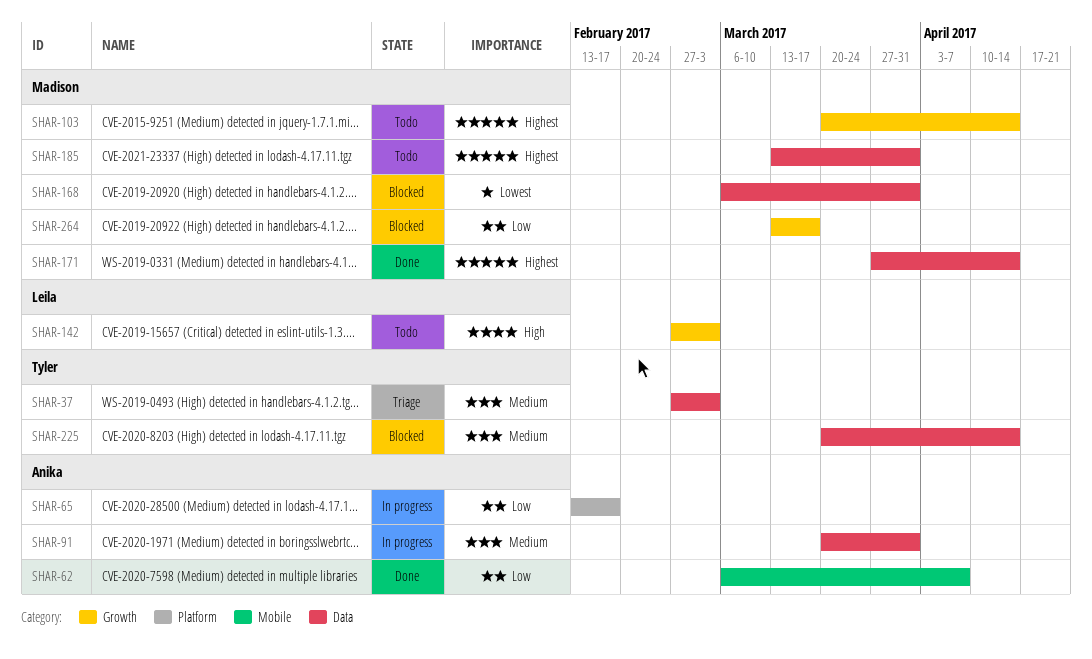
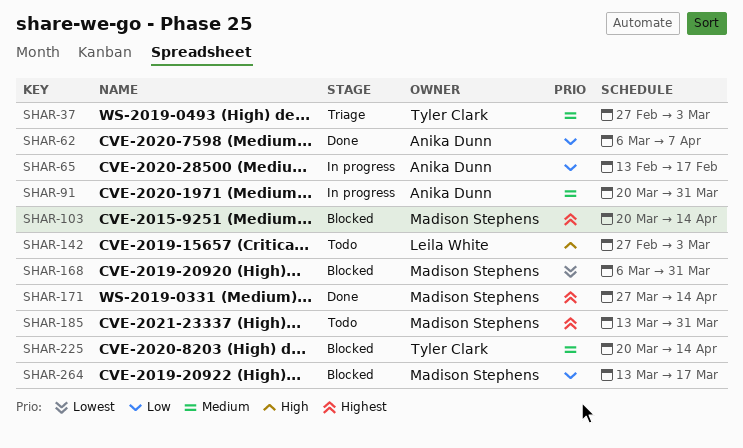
SHAR-103, status: Todo -> Blocked

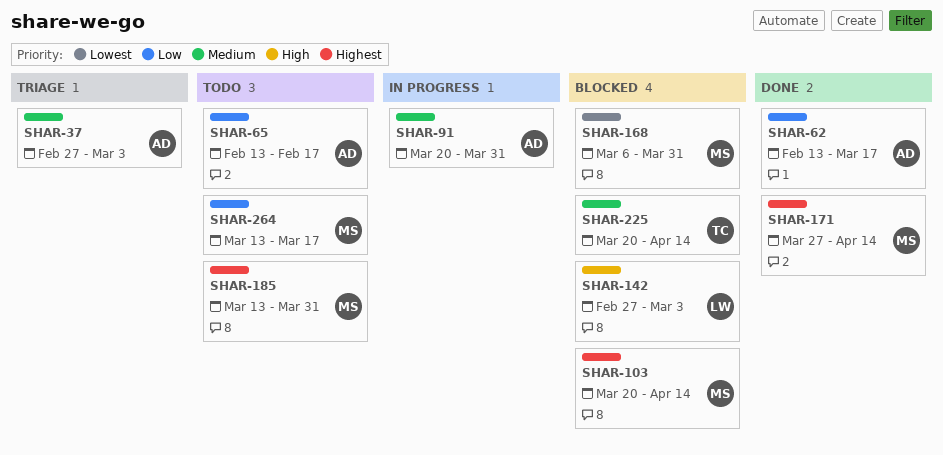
SHAR-37, owner: Tyler Clark -> Anika Dunn
SHAR-62, start: Mar 6 -> Feb 13
SHAR-62, due: Apr 7 -> Mar 17
SHAR-65, status: In progress -> Todo
SHAR-142, status: Todo -> Blocked
SHAR-264, status: Blocked -> Todo

